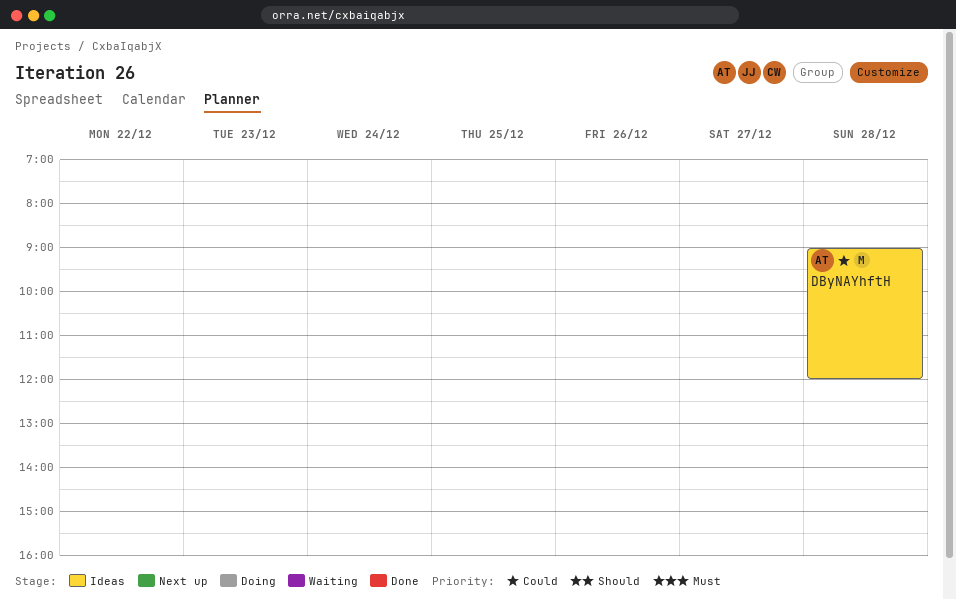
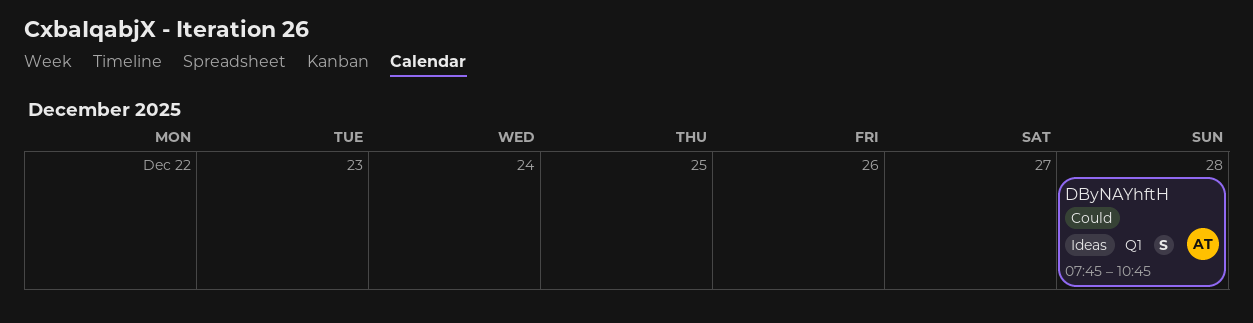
DByNAYhftH, estimate: M -> S
DByNAYhftH, begins: 09:00 -> 07:45
DByNAYhftH, ends: 12:00 -> 10:45

